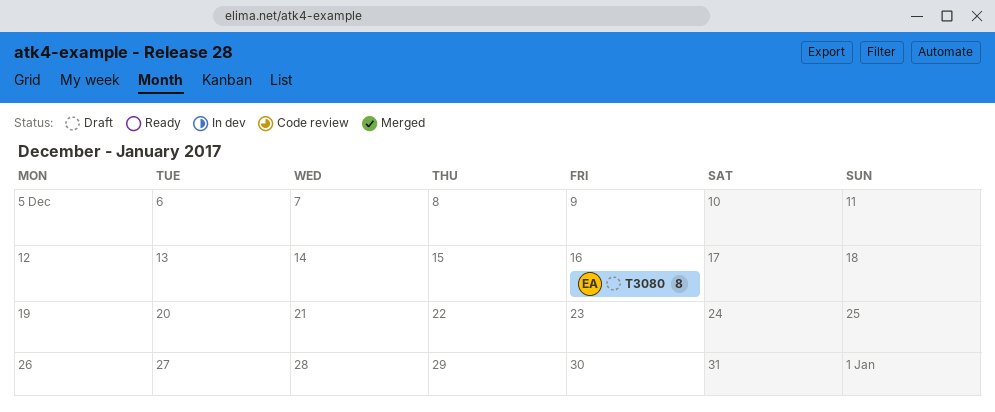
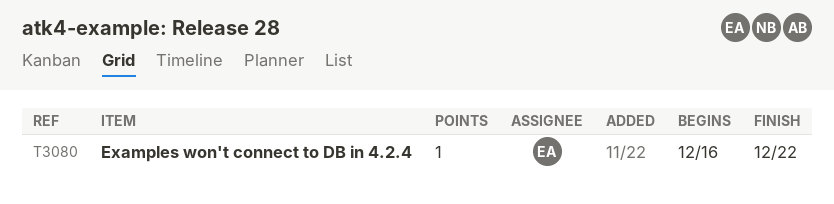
T3080, estimate: 8 -> 1
T3080, due: Dec 16 -> Dec 22

